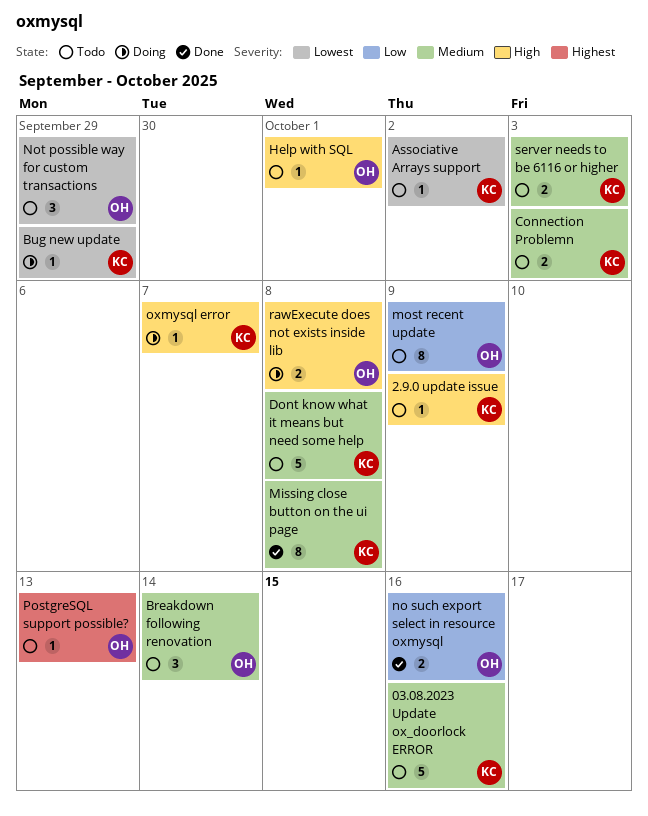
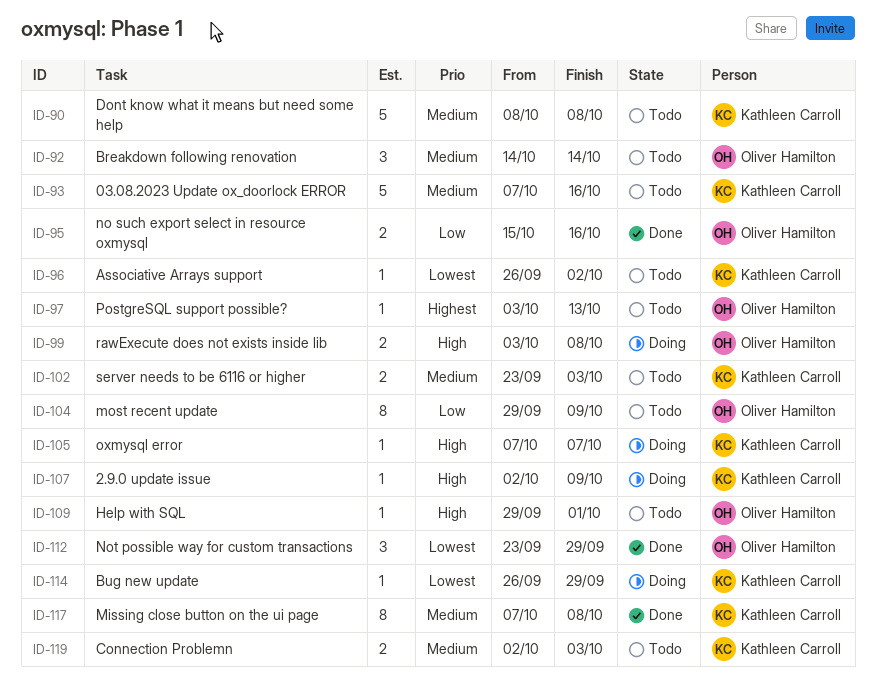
2.9.0 update issue, status: Todo -> Doing
Not possible way for custom transactions, status: Todo -> Done

